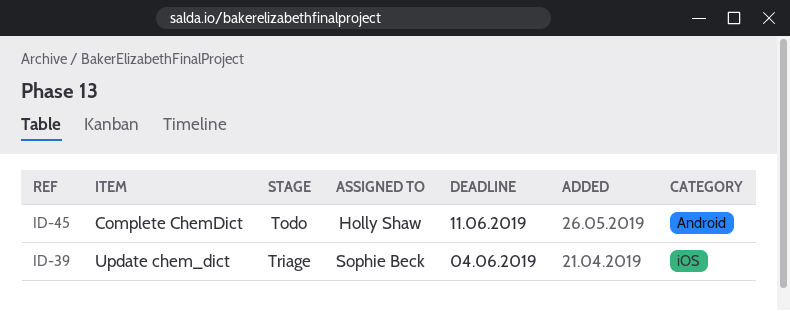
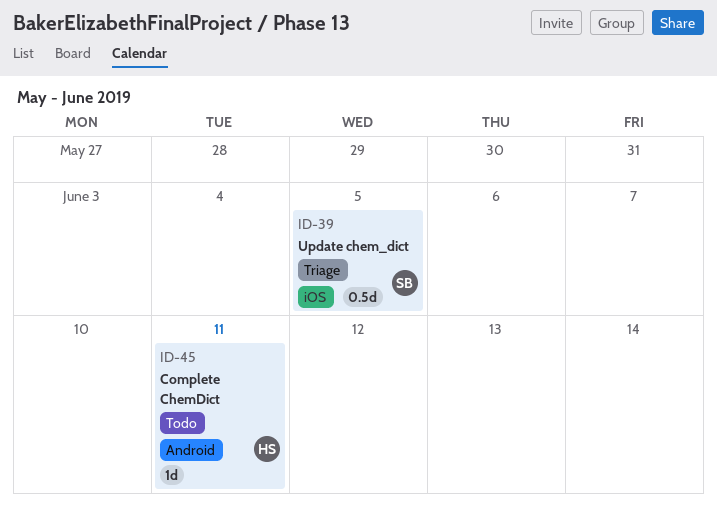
ID-39, due: Jun 4 -> Jun 5

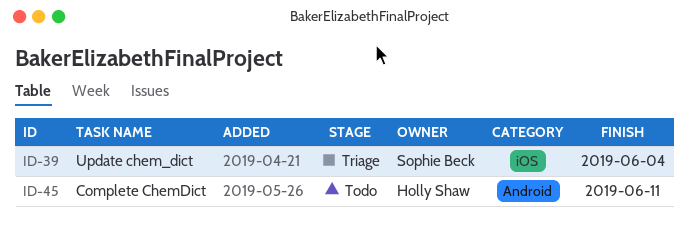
ID-39, due: Jun 5 -> Jun 4

